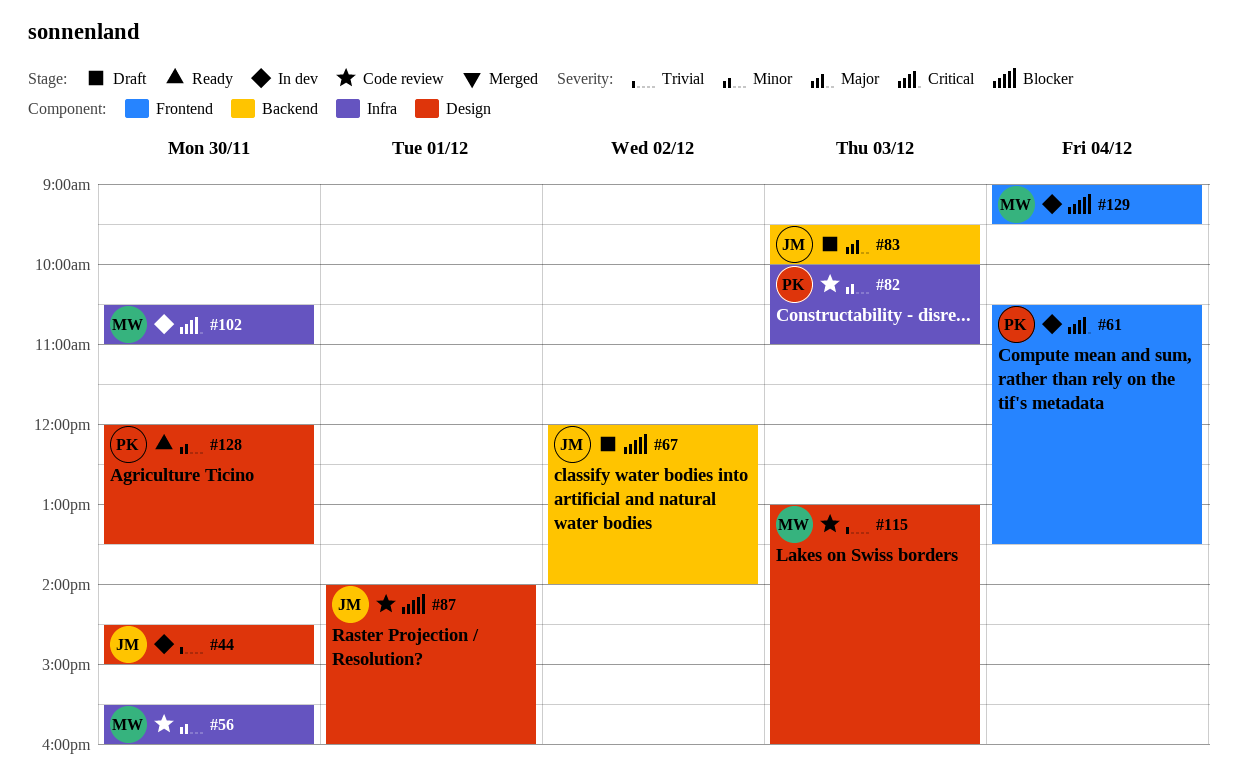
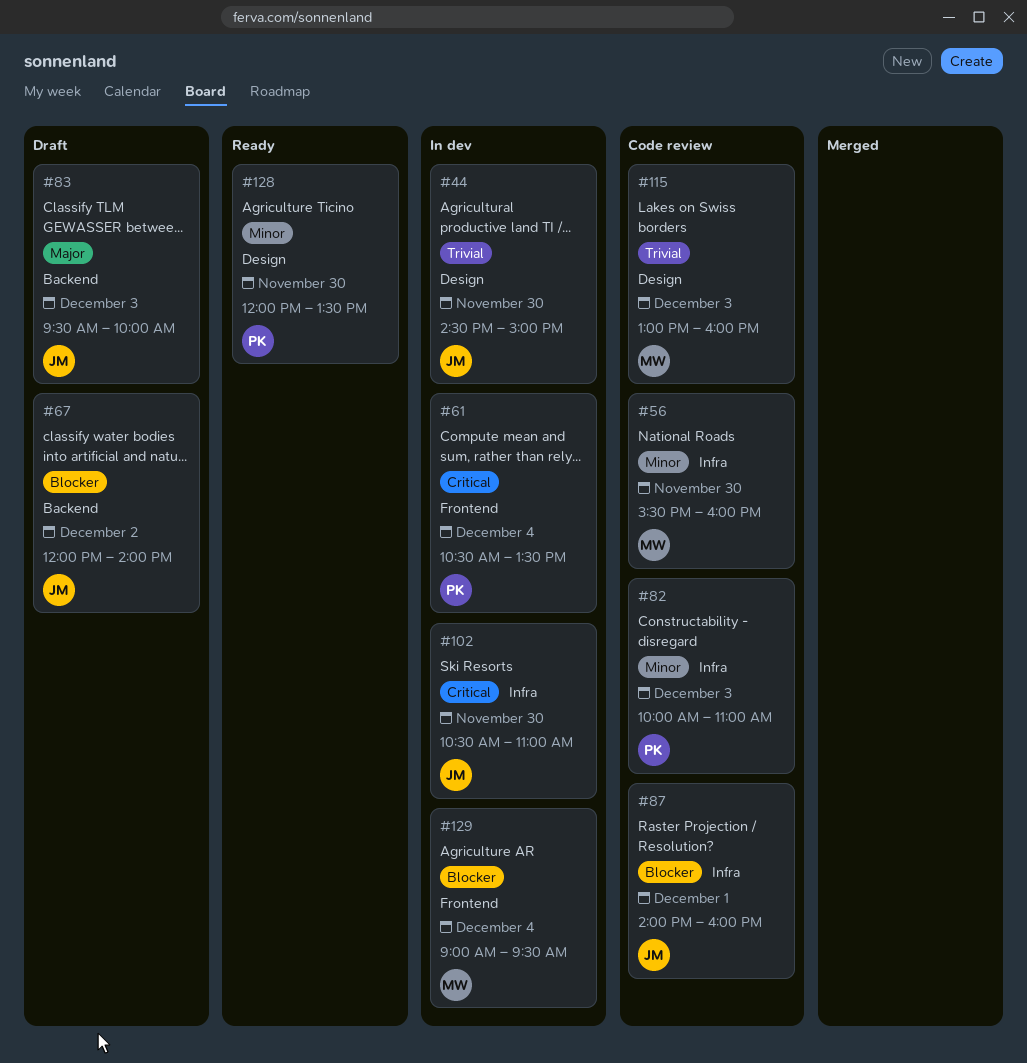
#87, label: Design -> Infra
#102, owner: MW -> JM

